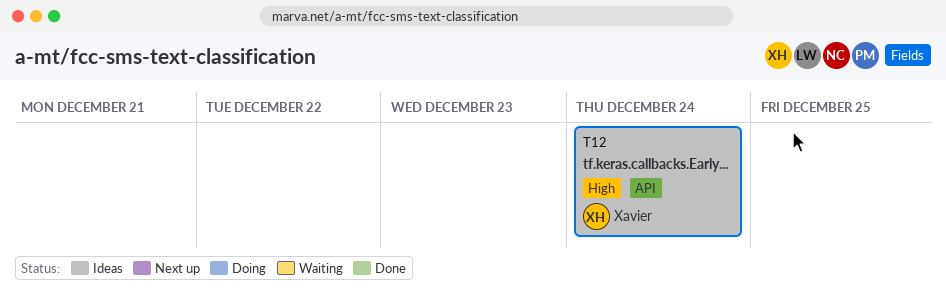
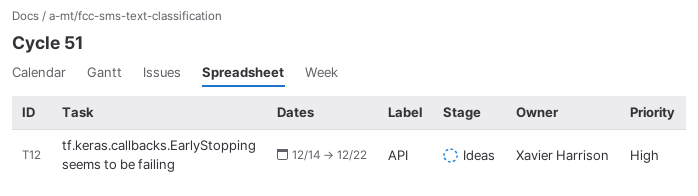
T12, due: Dec 24 -> Dec 22

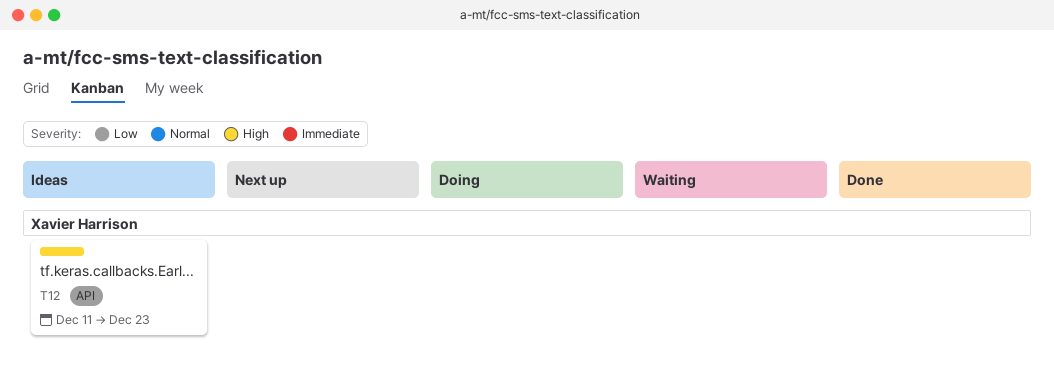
T12, start: Dec 14 -> Dec 11
T12, due: Dec 22 -> Dec 23

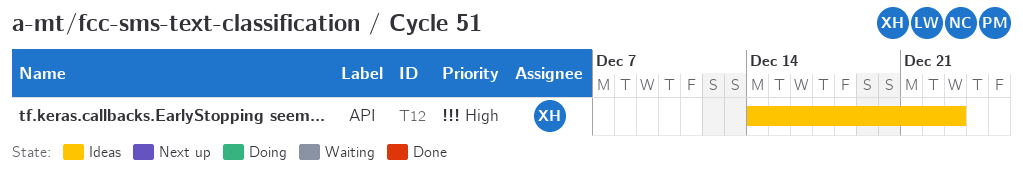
T12, start: Dec 11 -> Dec 14

